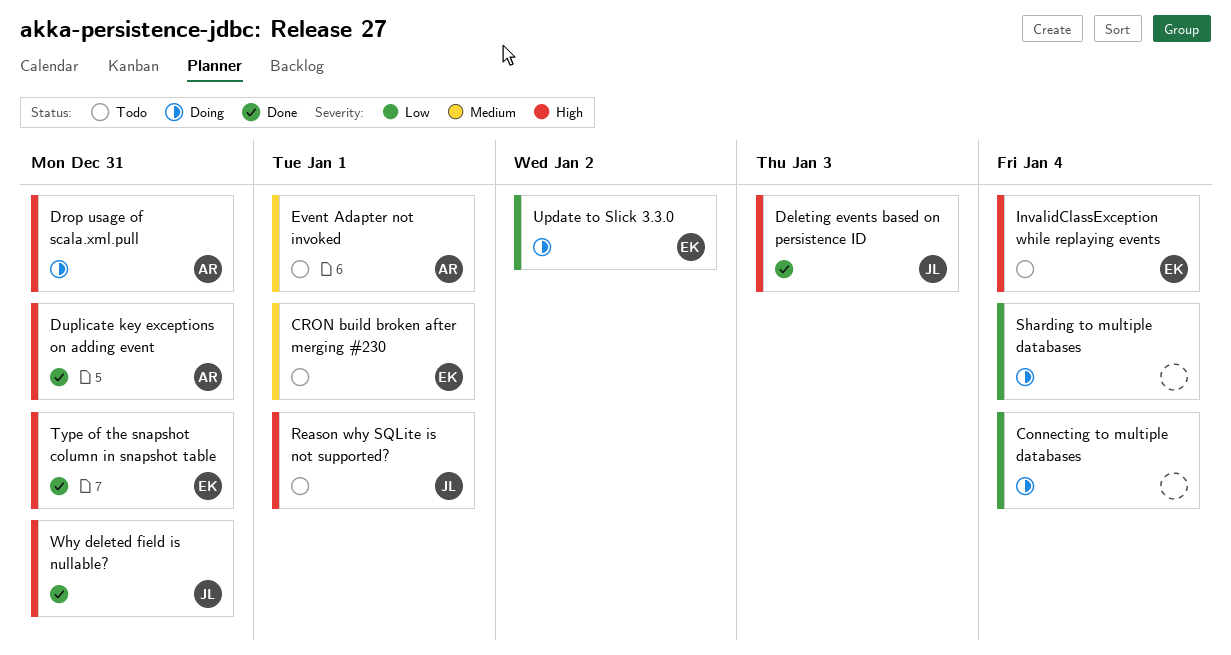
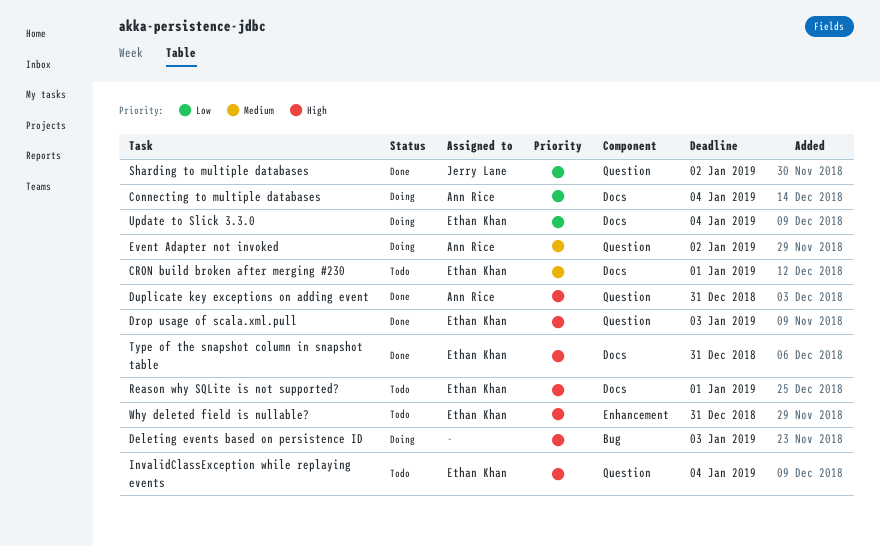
Connecting to multiple databases, owner: none -> Ann Rice
Deleting events based on persistence ID, status: Done -> Doing
Deleting events based on persistence ID, owner: Jerry Lane -> none
Drop usage of scala.xml.pull, status: Doing -> Done
Drop usage of scala.xml.pull, owner: Ann Rice -> Ethan Khan
Drop usage of scala.xml.pull, due: Dec 31 -> Jan 3
Event Adapter not invoked, status: Todo -> Doing
Event Adapter not invoked, due: Jan 1 -> Jan 2
Reason why SQLite is not supported?, owner: Jerry Lane -> Ethan Khan
Sharding to multiple databases, status: Doing -> Done
Sharding to multiple databases, owner: none -> Jerry Lane
Sharding to multiple databases, due: Jan 4 -> Jan 2
Update to Slick 3.3.0, due: Jan 2 -> Jan 4
Why deleted field is nullable?, status: Done -> Todo
Why deleted field is nullable?, owner: Jerry Lane -> Ethan Khan

